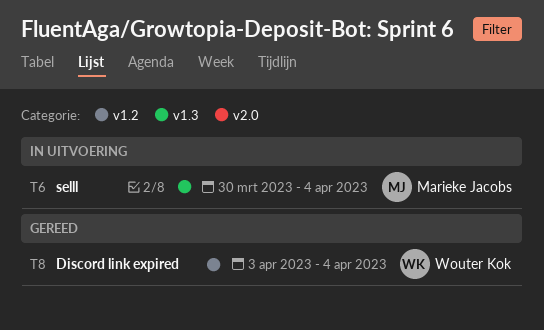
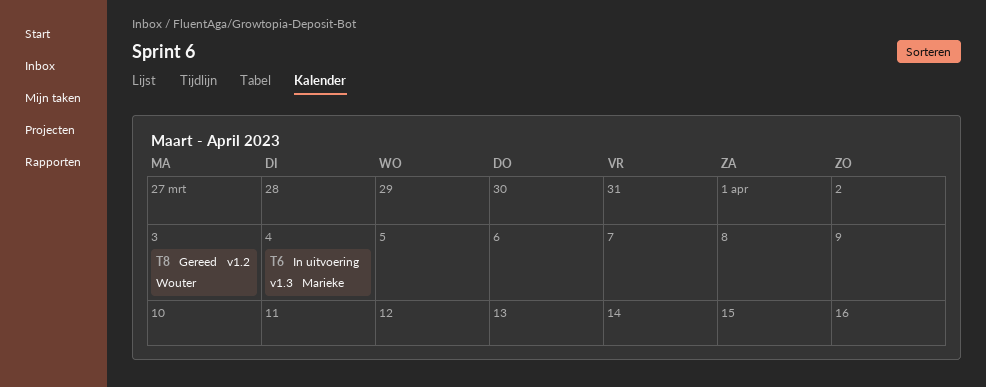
T8, due: Apr 4 -> Apr 3

